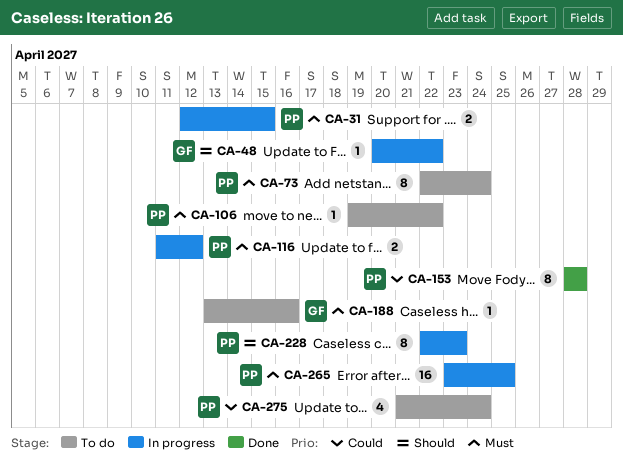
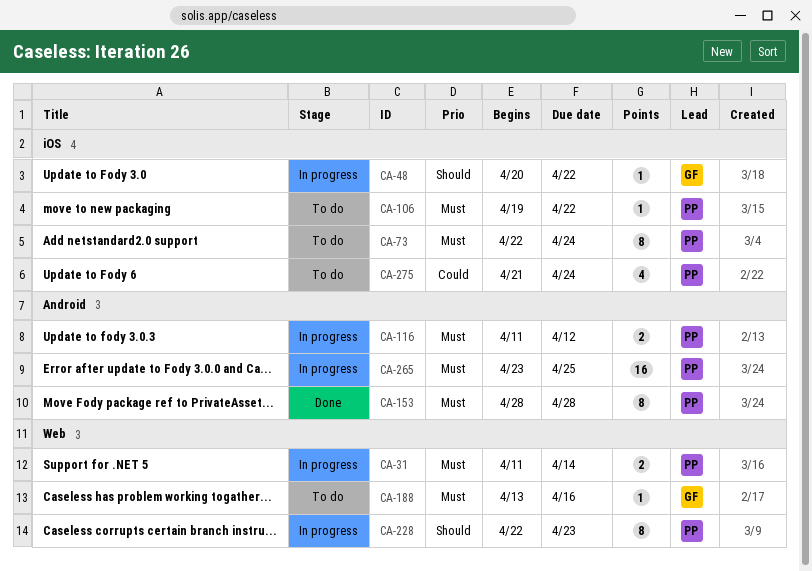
CA-31, start: Apr 12 -> Apr 11
CA-31, due: Apr 15 -> Apr 14
CA-153, priority: Could -> Must

